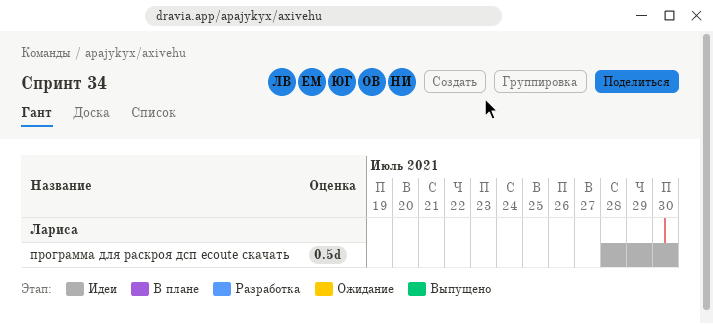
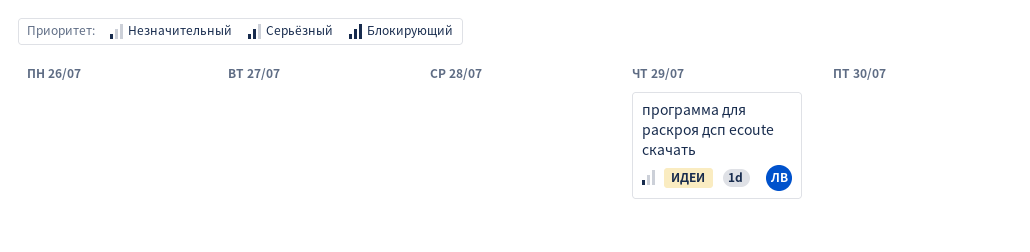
программа для раскроя дсп ecoute скачать, estimate: 0.5d -> 1d
программа для раскроя дсп ecoute скачать, due: Jul 30 -> Jul 29

